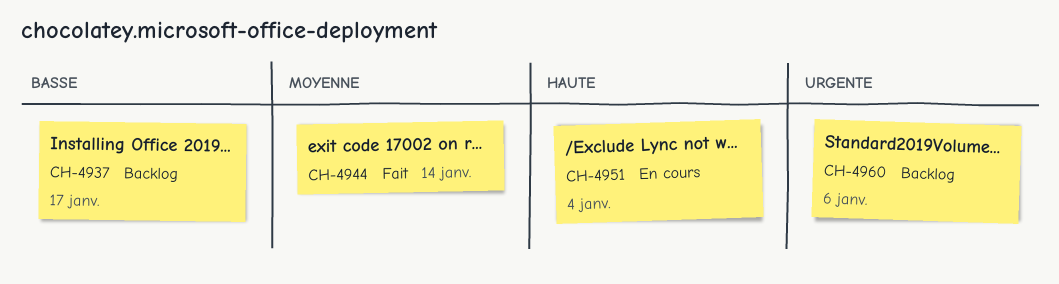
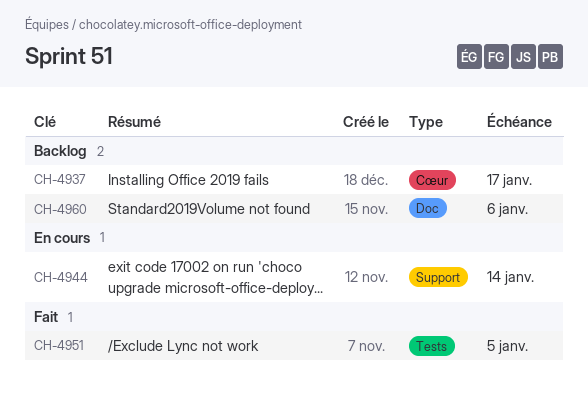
CH-4944, status: Fait -> En cours
CH-4951, status: En cours -> Fait
CH-4951, due: Jan 4 -> Jan 5

